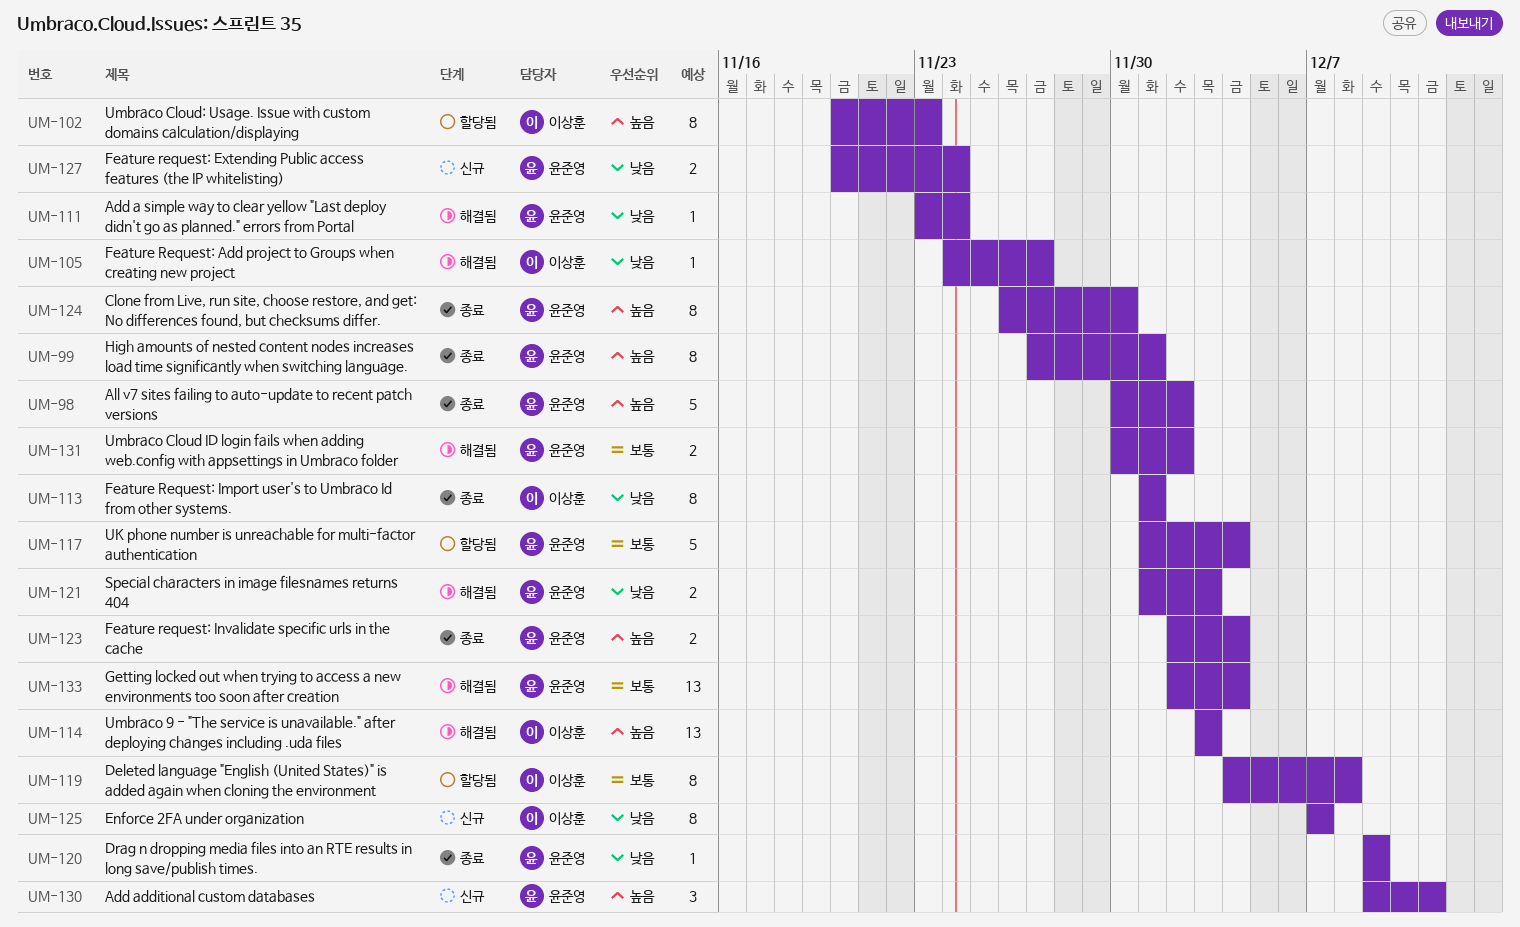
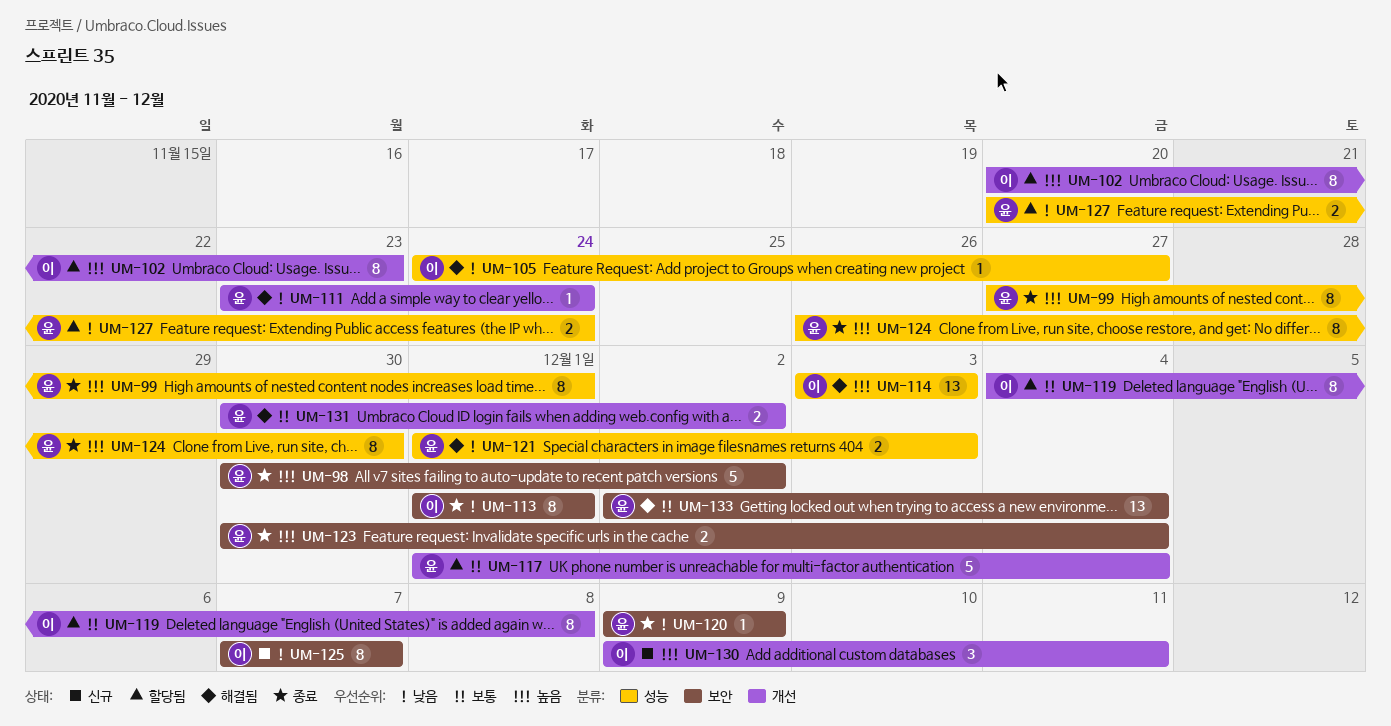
UM-123, start: Dec 2 -> Nov 30
UM-127, status: 신규 -> 할당됨
UM-130, owner: 윤준영 -> 이상훈

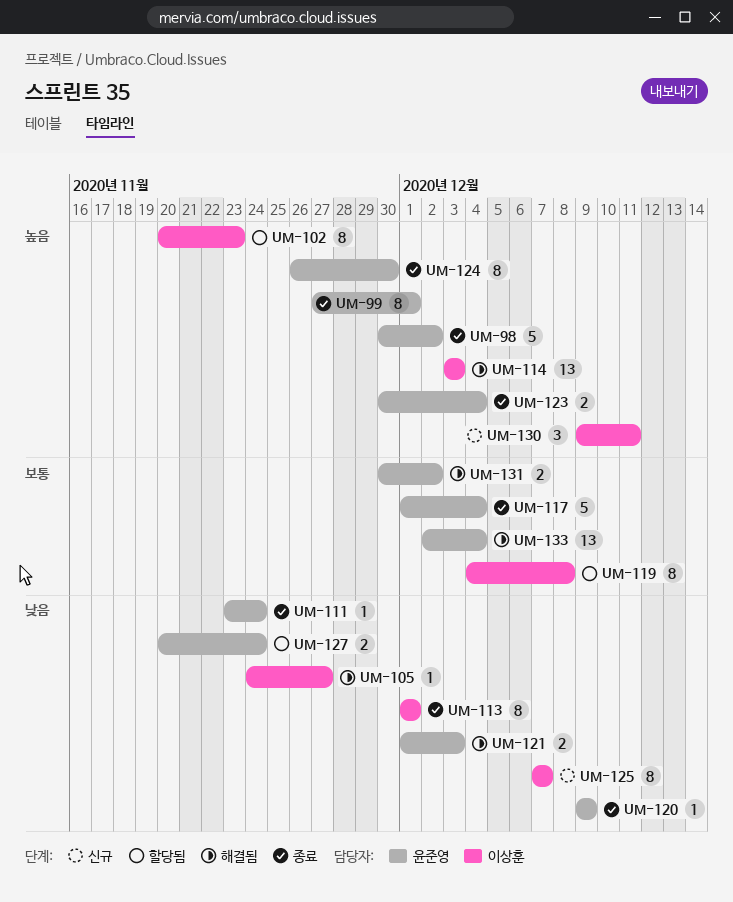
UM-111, status: 해결됨 -> 종료
UM-117, status: 할당됨 -> 종료

